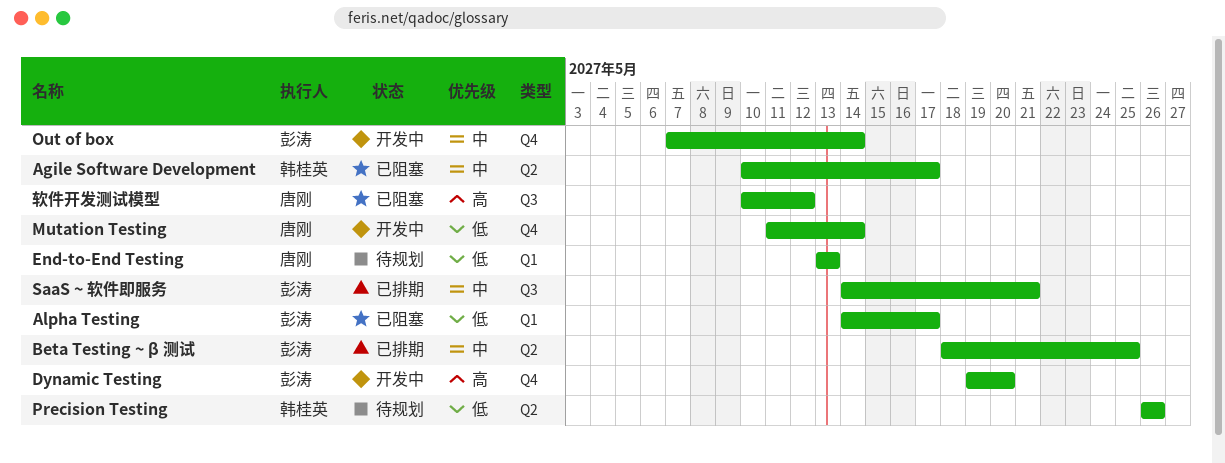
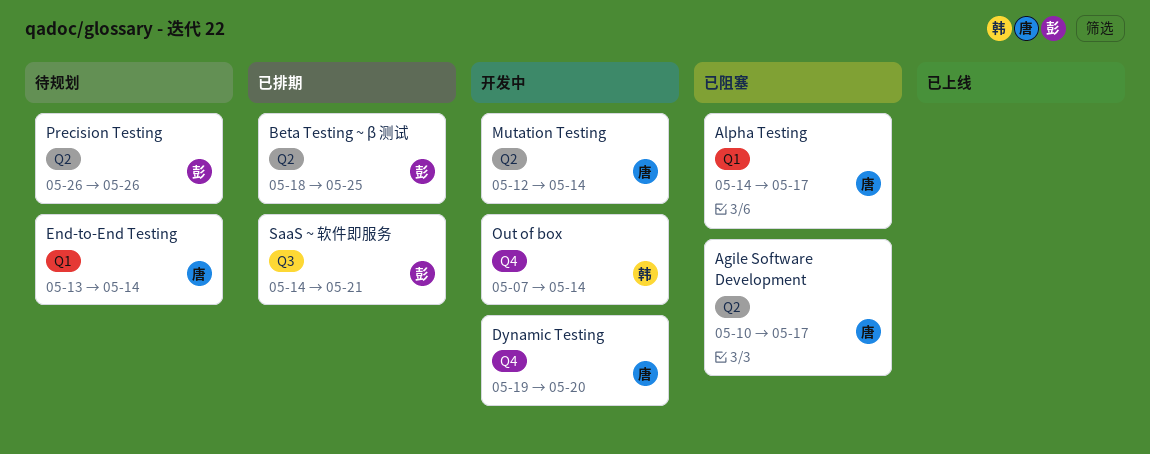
Agile Software Development, owner: 韩桂英 -> 唐刚
Alpha Testing, owner: 彭涛 -> 唐刚
Dynamic Testing, owner: 彭涛 -> 唐刚
End-to-End Testing, due: May 13 -> May 14
Mutation Testing, label: Q4 -> Q2
Mutation Testing, start: May 11 -> May 12
Out of box, owner: 彭涛 -> 韩桂英
Precision Testing, owner: 韩桂英 -> 彭涛
软件开发测试模型: present -> none

